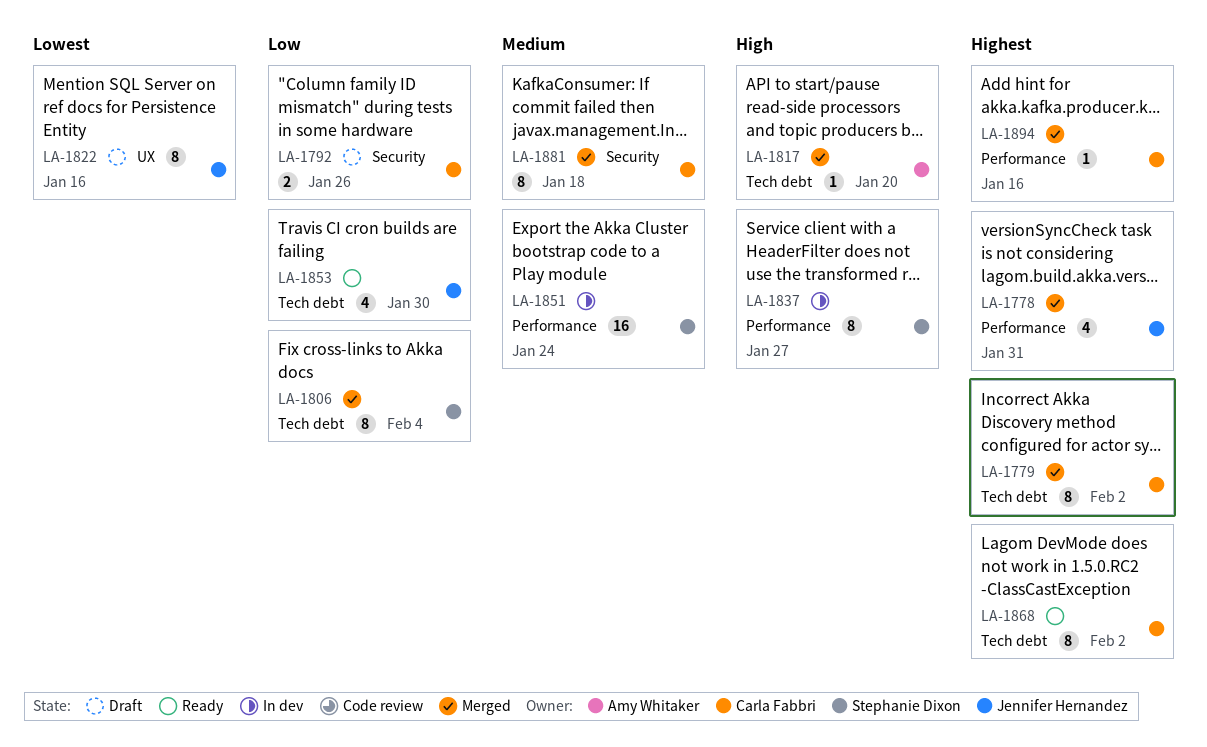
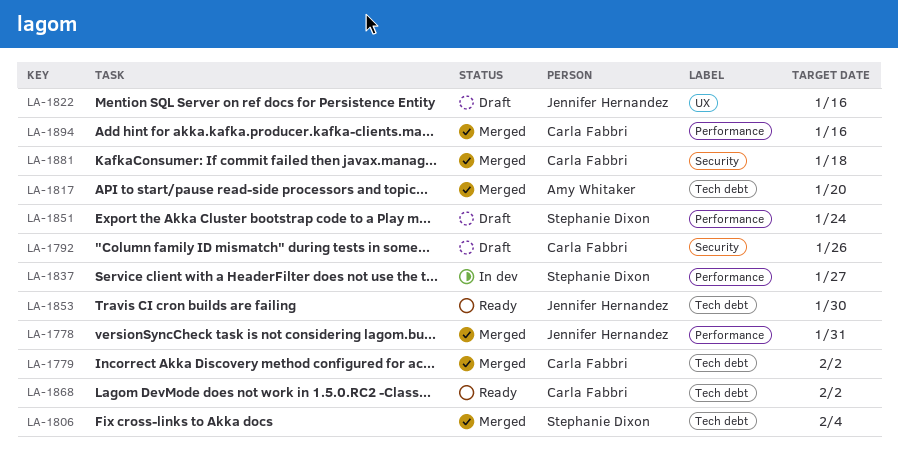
LA-1851, status: In dev -> Draft

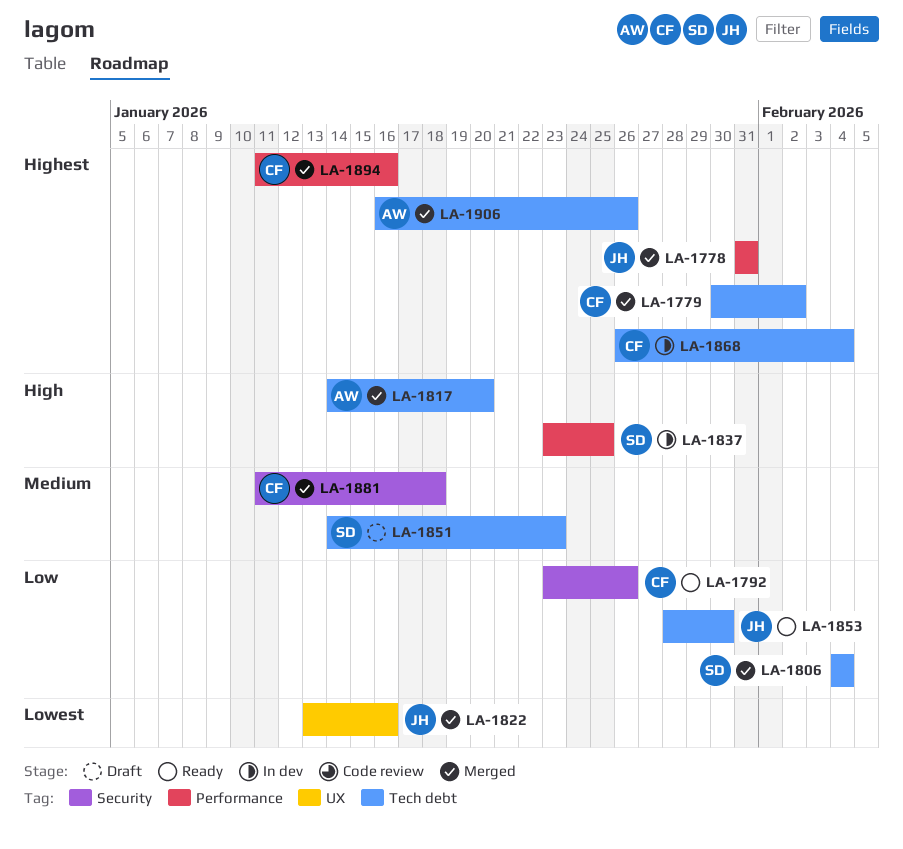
LA-1792, status: Draft -> Ready
LA-1822, status: Draft -> Merged
LA-1837, due: Jan 27 -> Jan 25
LA-1851, label: Performance -> Tech debt
LA-1851, due: Jan 24 -> Jan 23
LA-1868, status: Ready -> In dev
LA-1868, due: Feb 2 -> Feb 4
LA-1906: none -> present

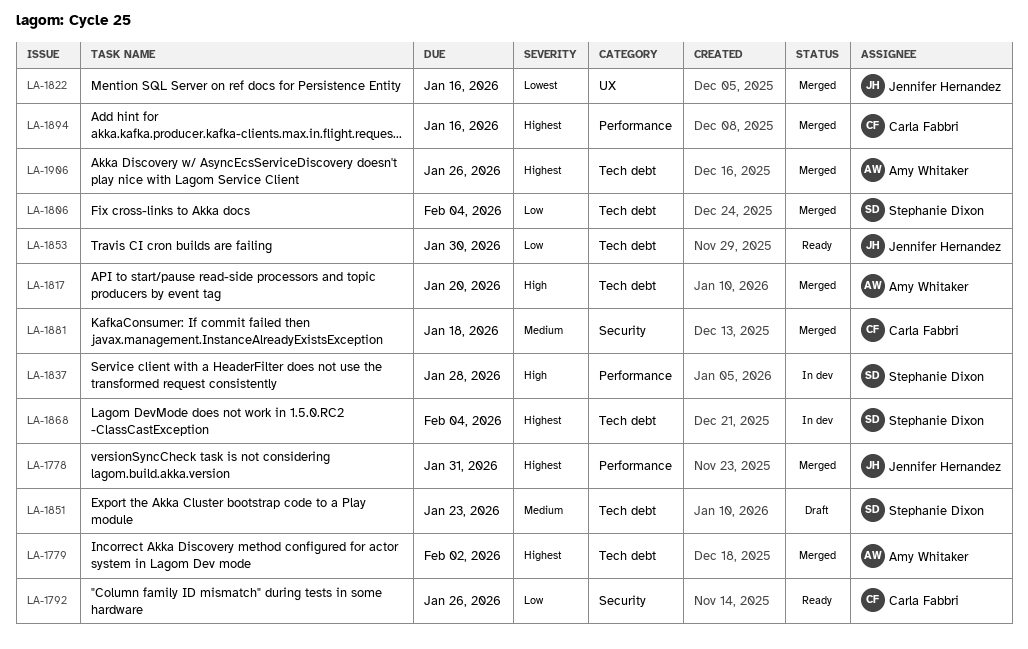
LA-1779, owner: Carla Fabbri -> Amy Whitaker
LA-1837, due: Jan 25 -> Jan 28
LA-1868, owner: Carla Fabbri -> Stephanie Dixon

